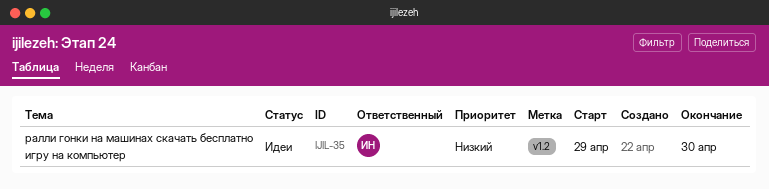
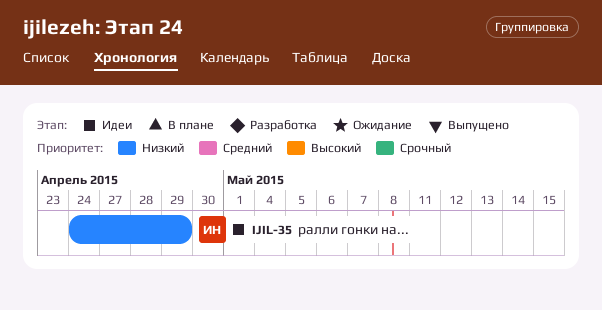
IJIL-35, start: Apr 29 -> Apr 24
IJIL-35, due: Apr 30 -> Apr 29

